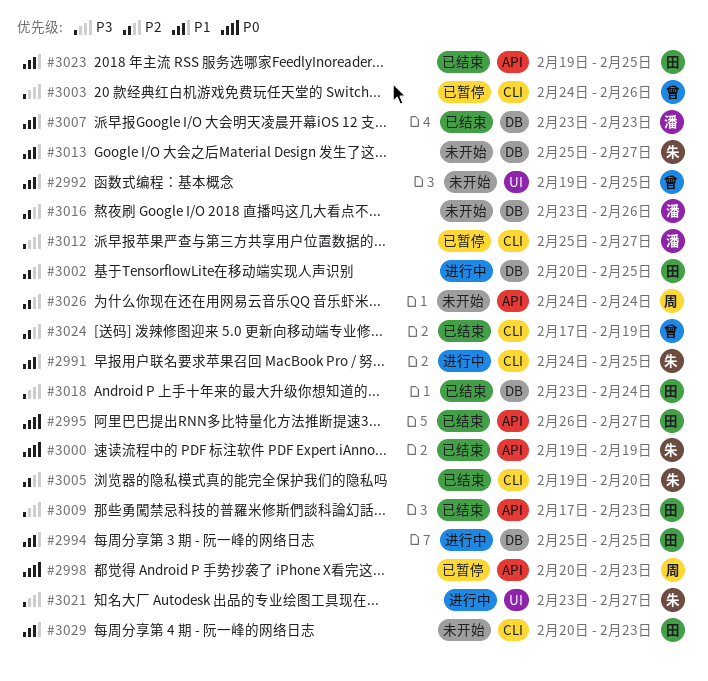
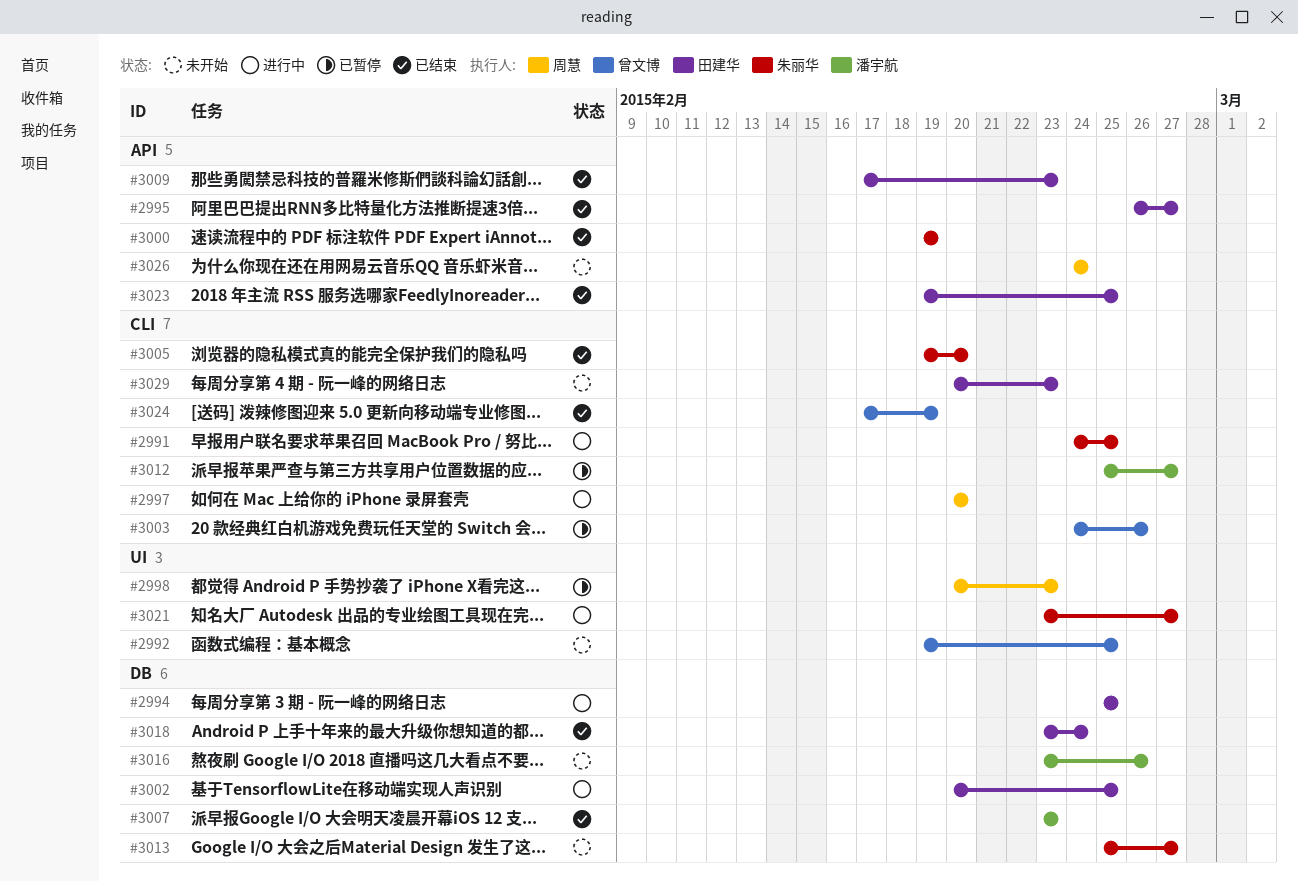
#2997: none -> present
#2998, label: API -> UI

